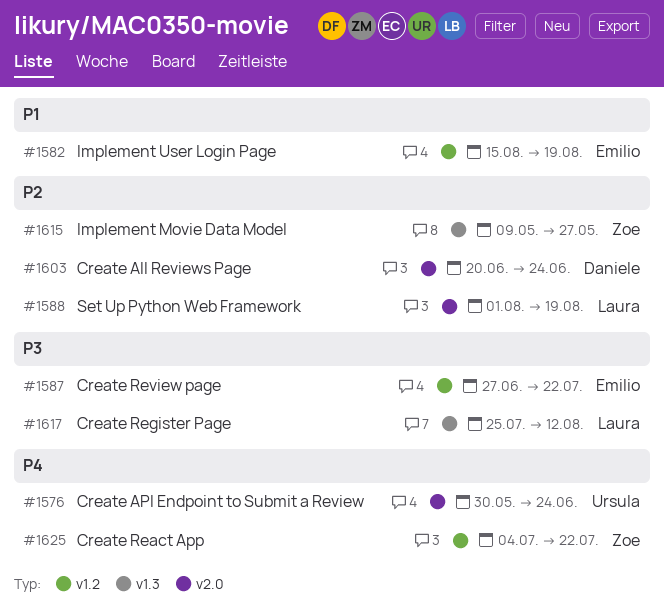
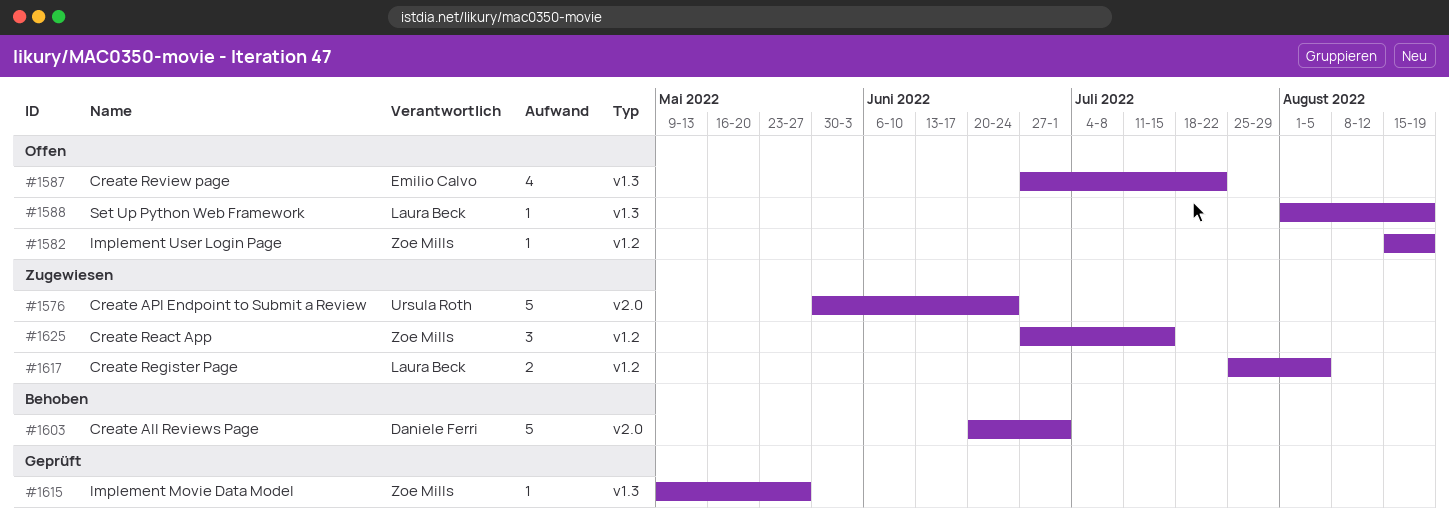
#1582, owner: Emilio Calvo -> Zoe Mills
#1587, label: v1.2 -> v1.3
#1588, label: v2.0 -> v1.3
#1603, due: Jun 24 -> Jul 1
#1617, label: v1.3 -> v1.2
#1617, due: Aug 12 -> Aug 5
#1625, start: Jul 4 -> Jun 27
#1625, due: Jul 22 -> Jul 15

